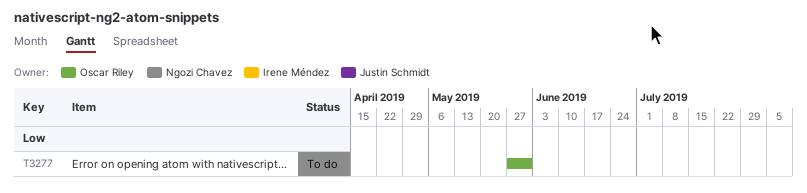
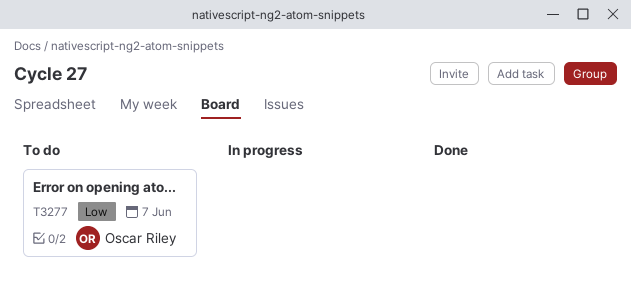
T3277, due: May 31 -> Jun 7

